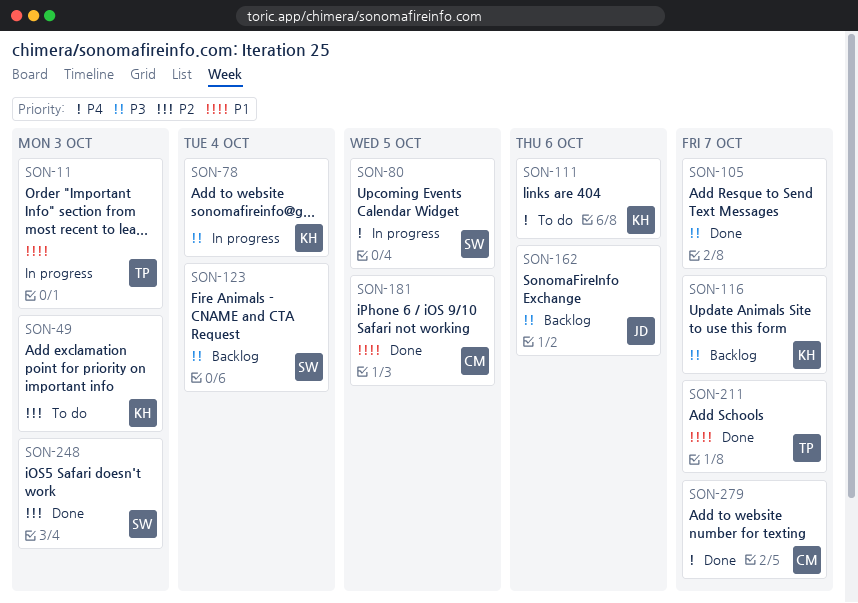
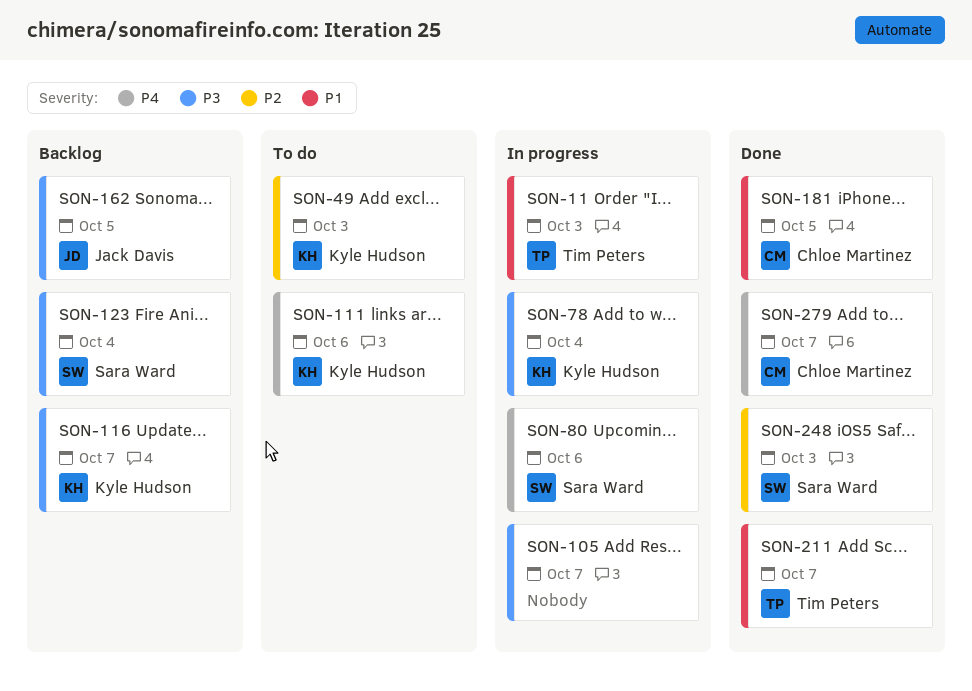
SON-80, due: Oct 5 -> Oct 6
SON-105, status: Done -> In progress
SON-162, due: Oct 6 -> Oct 5

